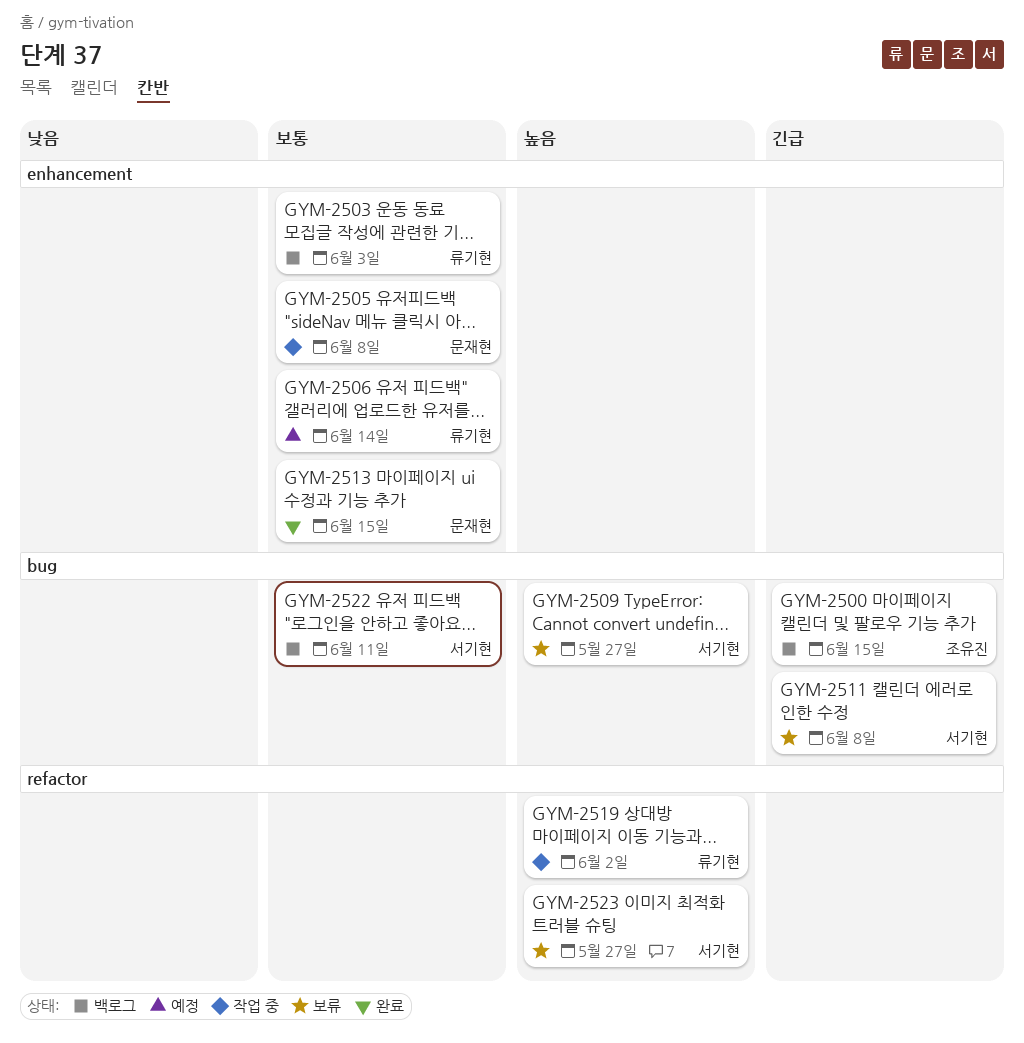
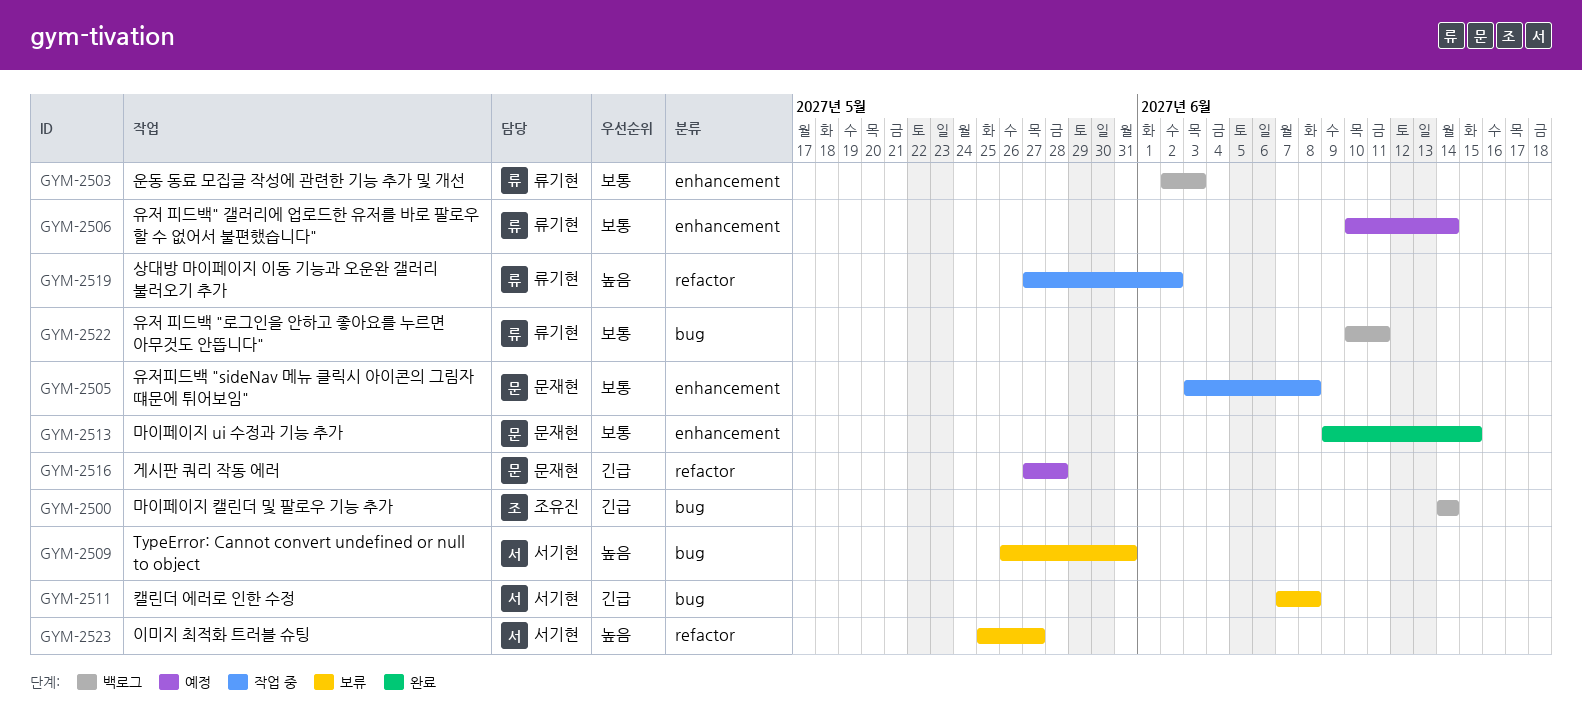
GYM-2500, due: Jun 15 -> Jun 14
GYM-2509, due: May 27 -> May 31
GYM-2516: none -> present
GYM-2522, owner: 서기현 -> 류기현

